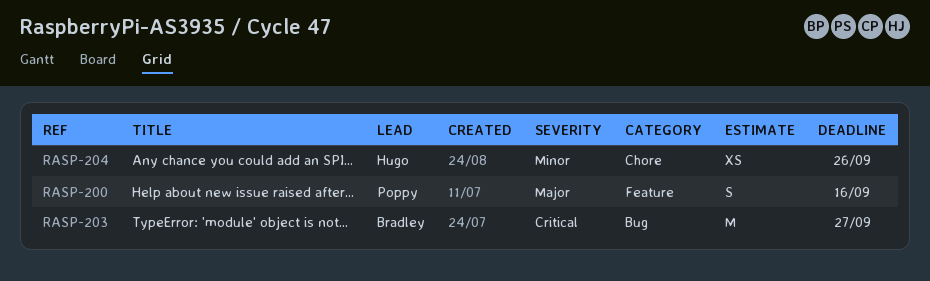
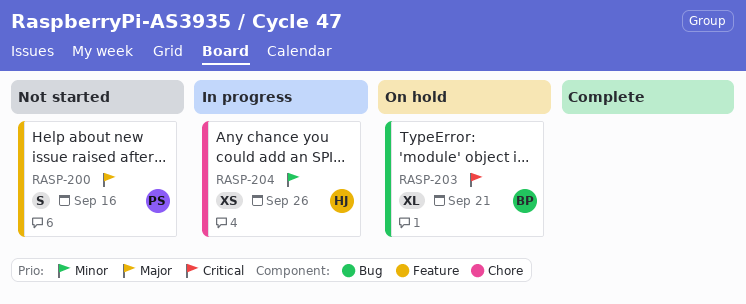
RASP-203, estimate: M -> XL
RASP-203, due: Sep 27 -> Sep 21

